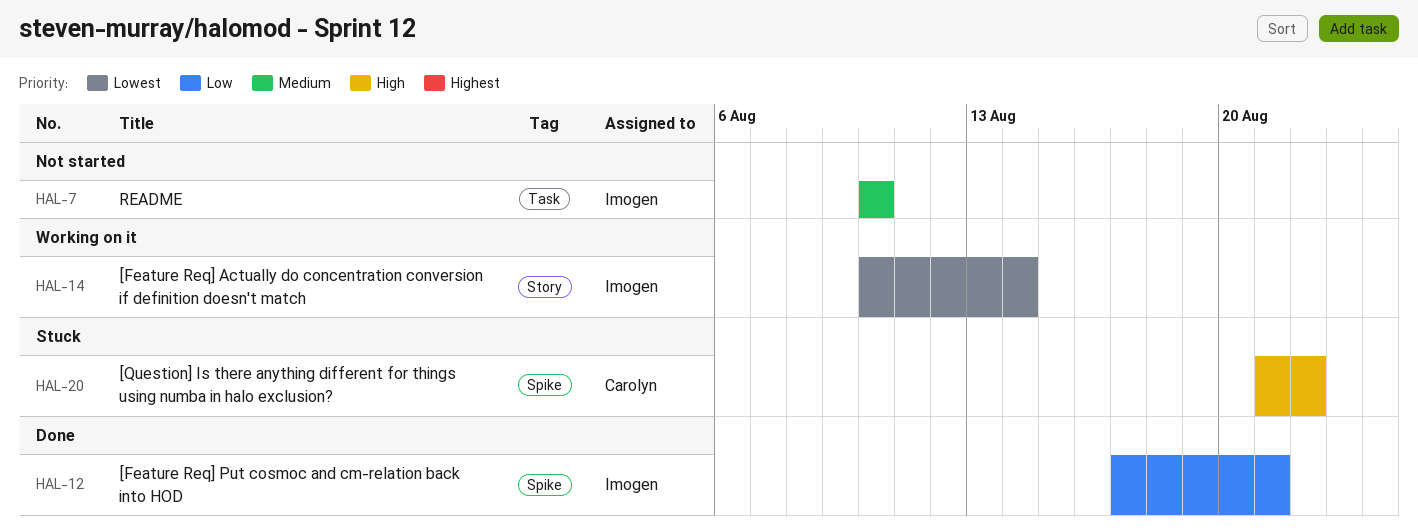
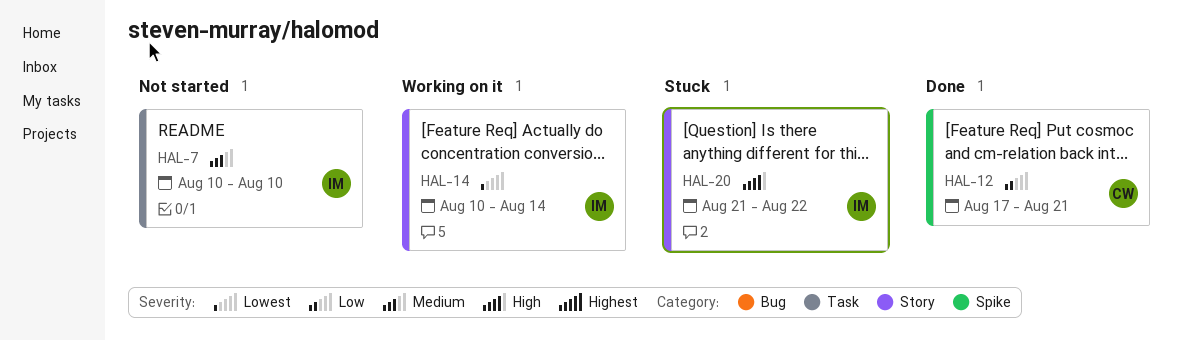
HAL-12, owner: Imogen -> Carolyn
HAL-20, owner: Carolyn -> Imogen
HAL-20, label: Spike -> Story

